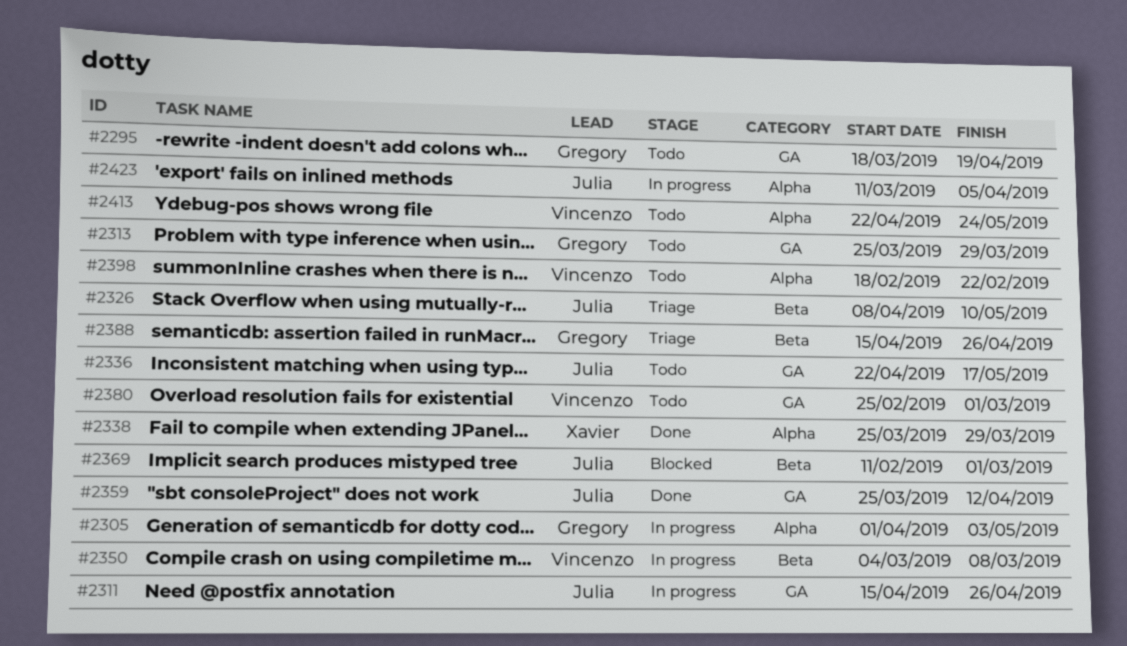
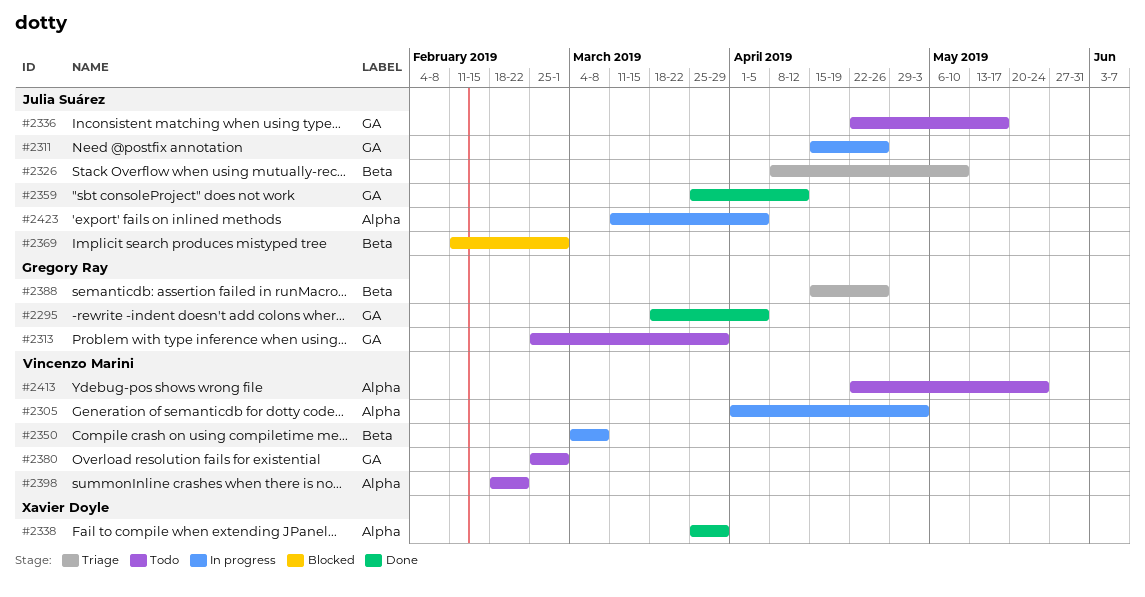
#2295, status: Todo -> Done
#2295, due: Apr 19 -> Apr 5
#2305, owner: Gregory Ray -> Vincenzo Marini
#2313, start: Mar 25 -> Feb 25

